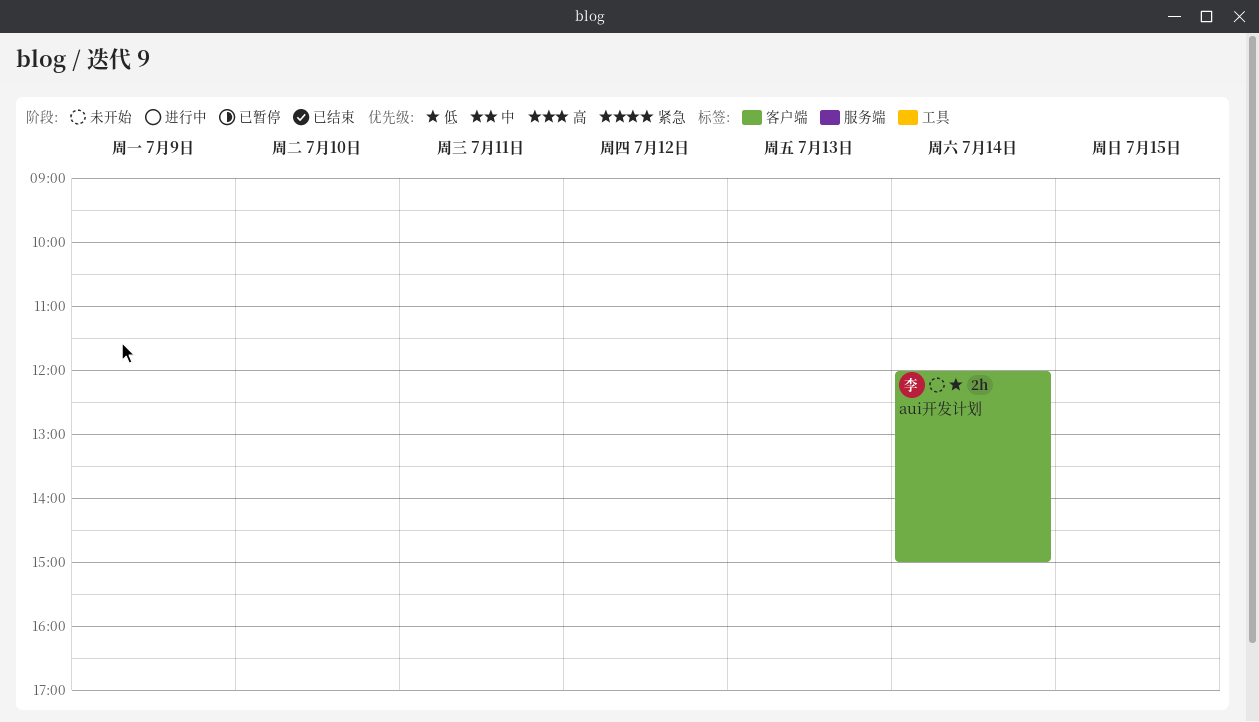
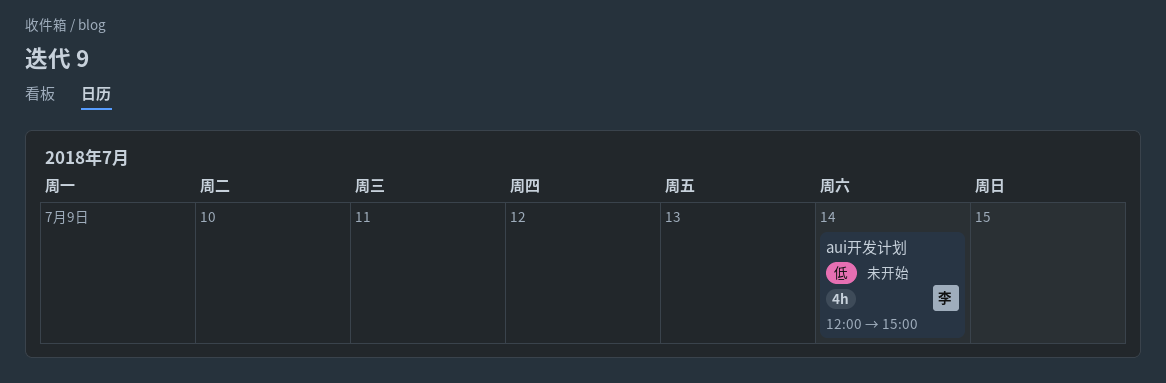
aui开发计划, estimate: 2h -> 4h

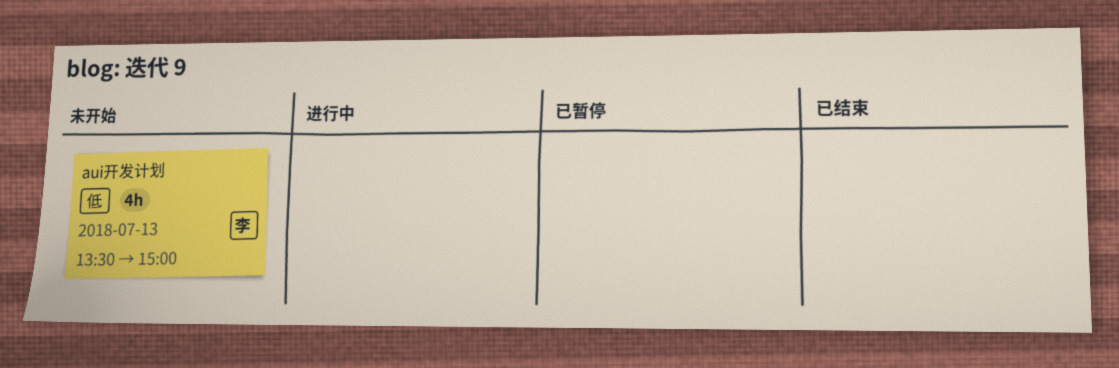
aui开发计划, day: Jul 14 -> Jul 13
aui开发计划, begins: 12:00 -> 13:30

